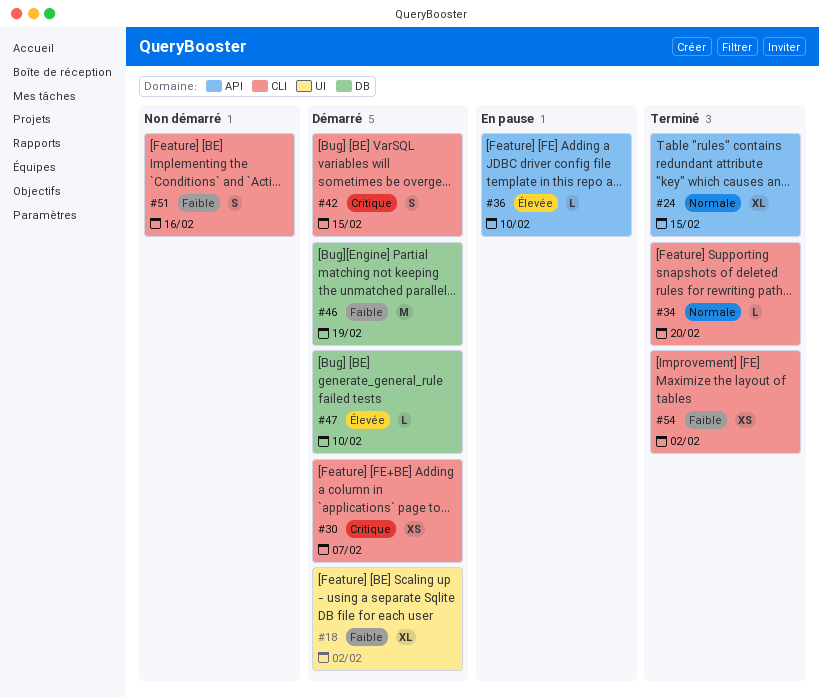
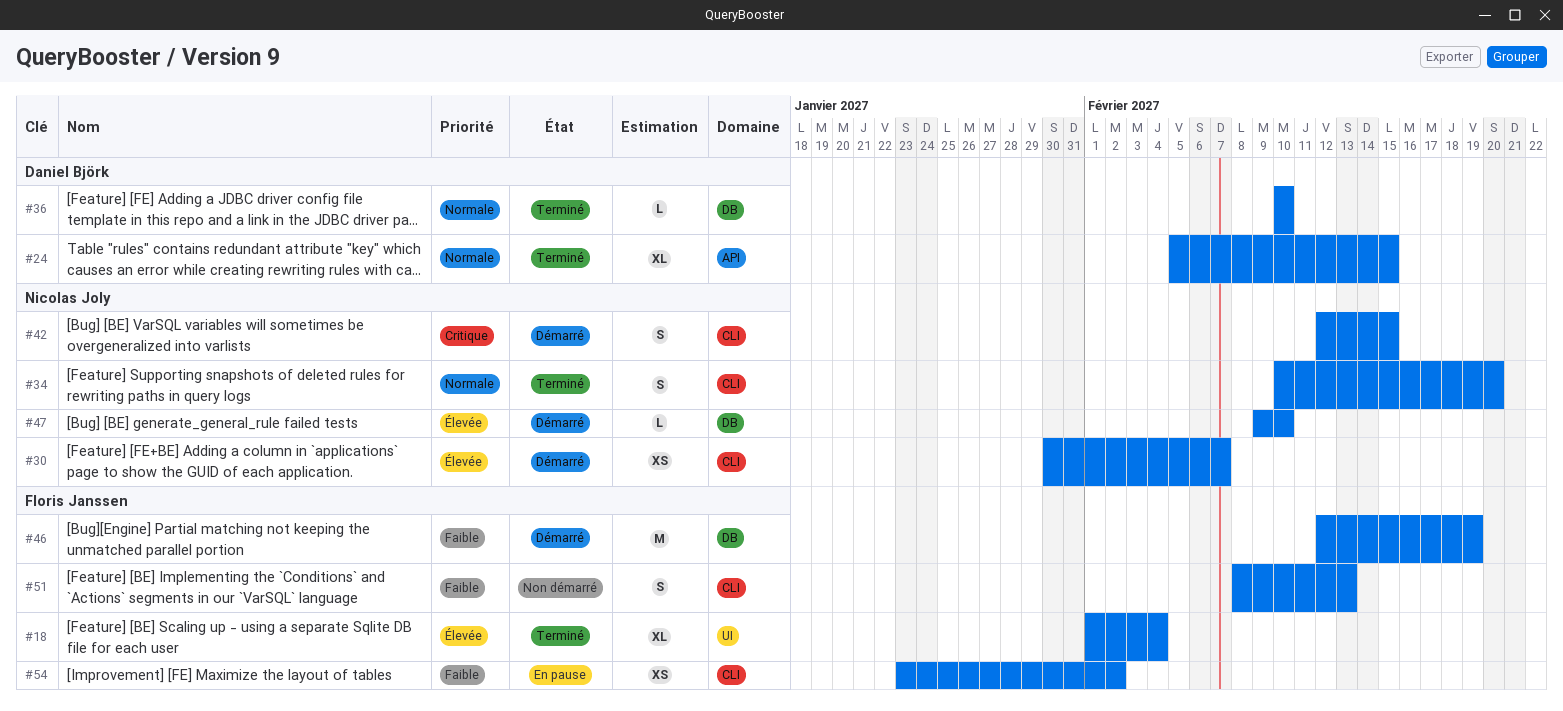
#18, status: Démarré -> Terminé
#18, priority: Faible -> Élevée
#18, due: Feb 2 -> Feb 4
#30, priority: Critique -> Élevée
#34, estimate: L -> S
#36, status: En pause -> Terminé
#36, priority: Élevée -> Normale
#36, label: API -> DB
#51, due: Feb 16 -> Feb 13
#54, status: Terminé -> En pause

